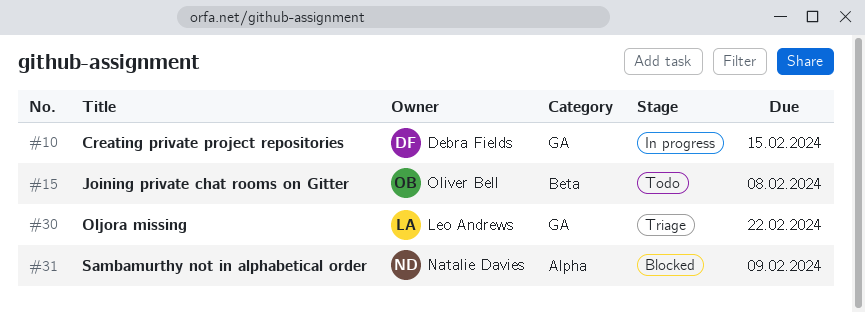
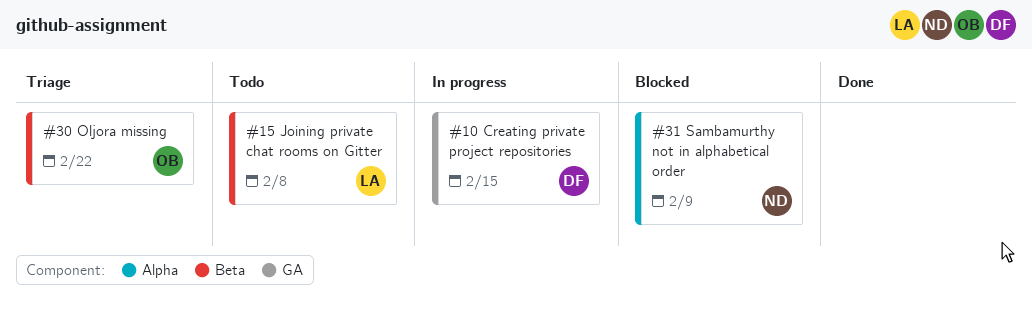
#15, owner: Oliver Bell -> Leo Andrews
#30, owner: Leo Andrews -> Oliver Bell
#30, label: GA -> Beta

